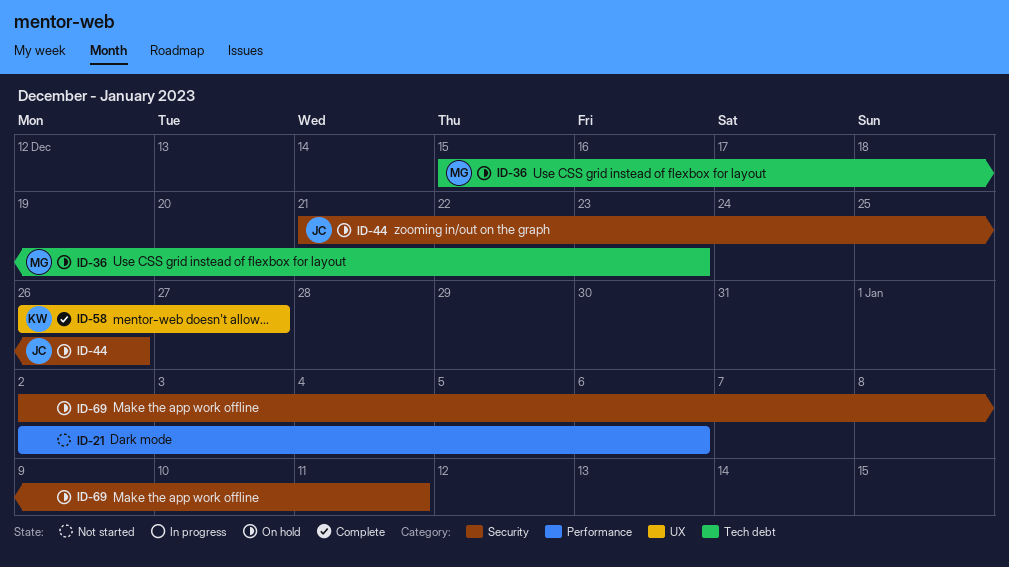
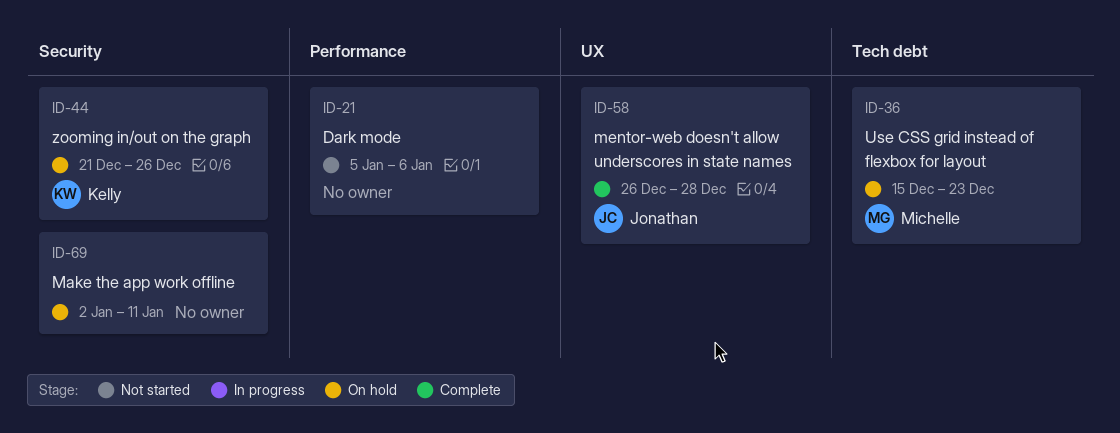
ID-21, start: Jan 2 -> Jan 5
ID-44, owner: Jonathan -> Kelly
ID-58, owner: Kelly -> Jonathan
ID-58, due: Dec 27 -> Dec 28

